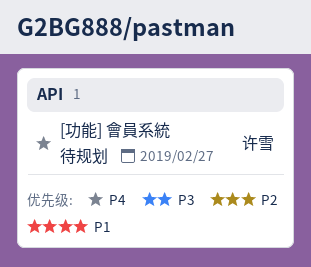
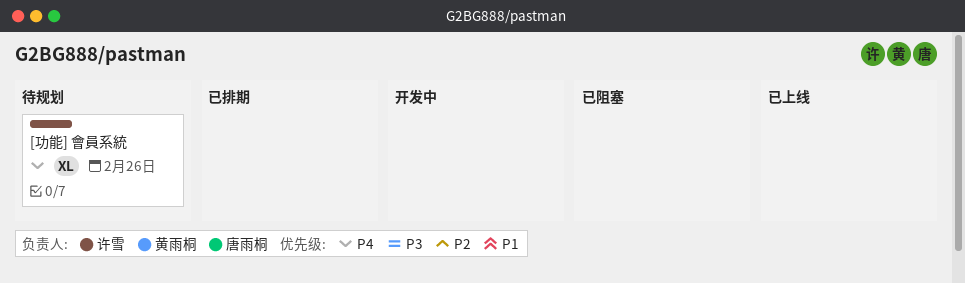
[功能] 會員系統, due: Feb 27 -> Feb 26

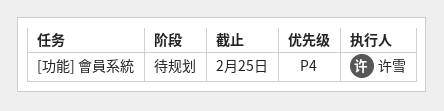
[功能] 會員系統, due: Feb 26 -> Feb 25

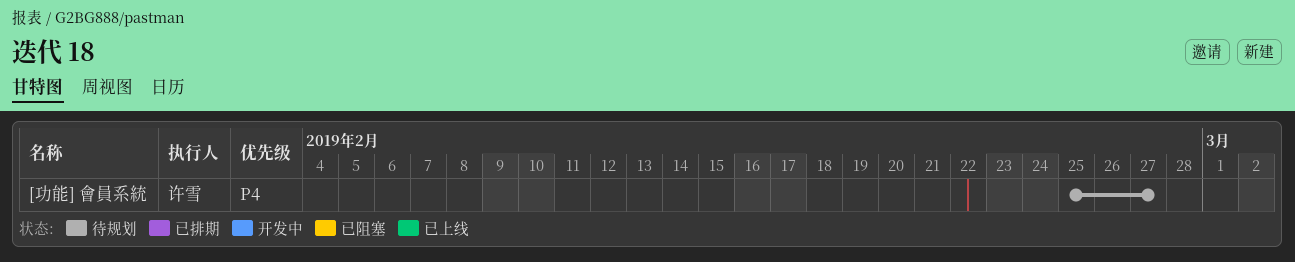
[功能] 會員系統, due: Feb 25 -> Feb 27

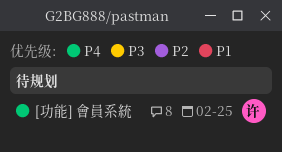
[功能] 會員系統, due: Feb 27 -> Feb 25

